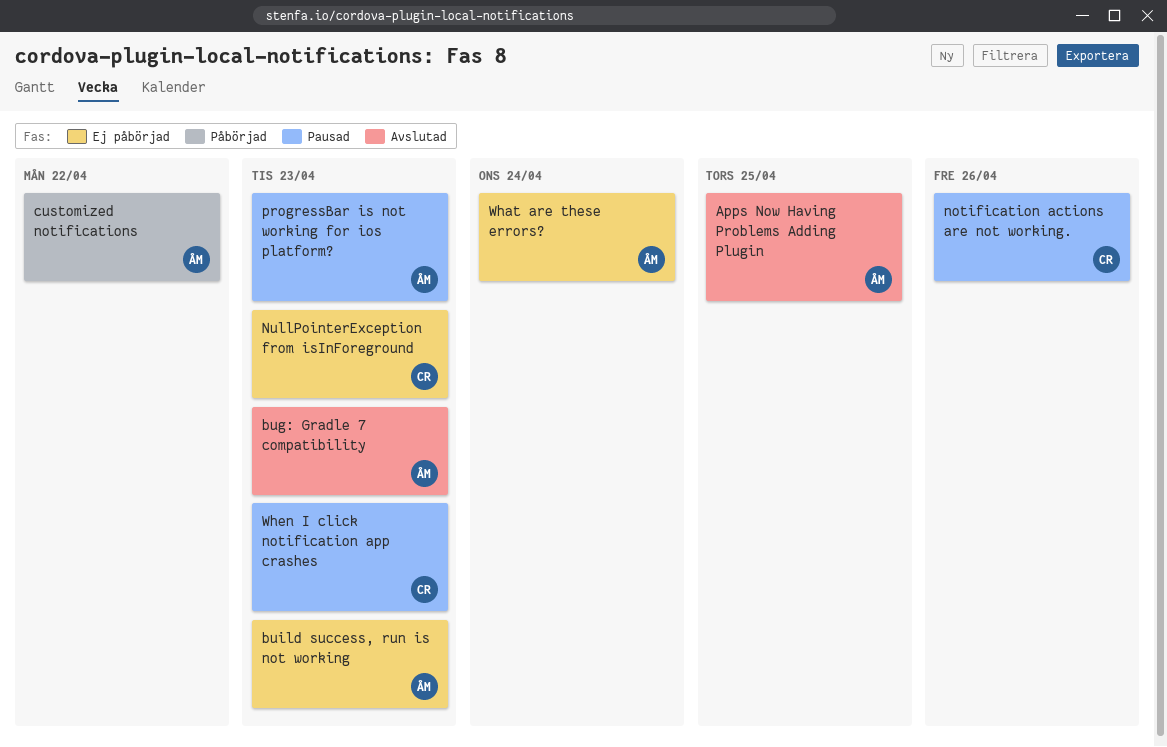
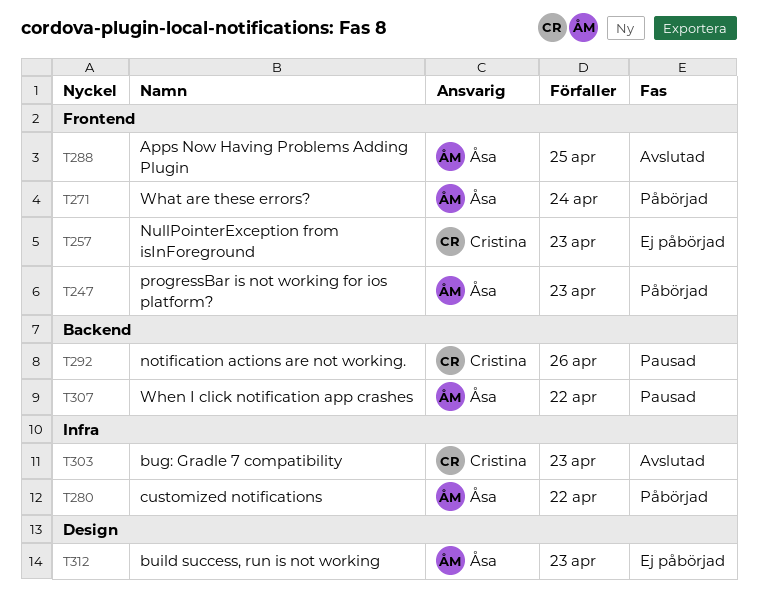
bug: Gradle 7 compatibility, owner: Åsa -> Cristina
progressBar is not working for ios platform?, status: Pausad -> Påbörjad
What are these errors?, status: Ej påbörjad -> Påbörjad
When I click notification app crashes, owner: Cristina -> Åsa
When I click notification app crashes, due: Apr 23 -> Apr 22

